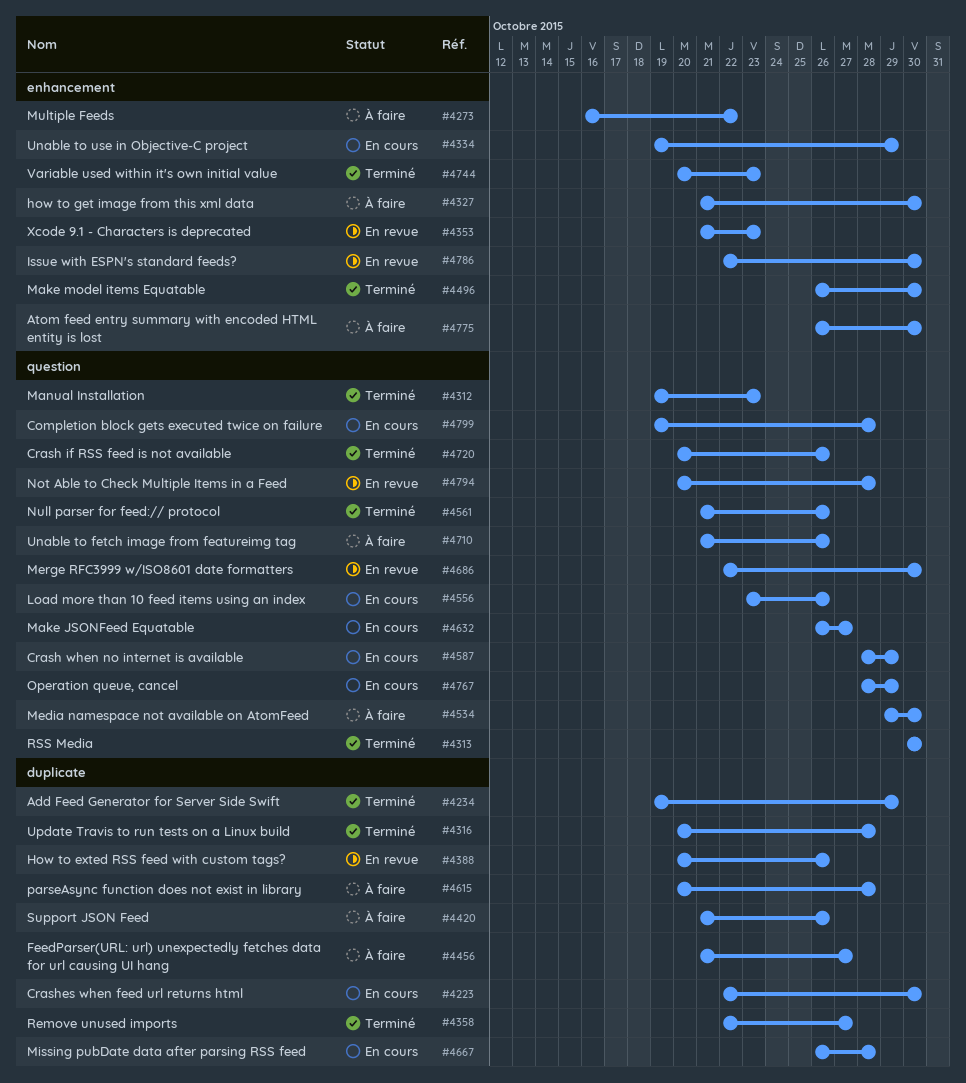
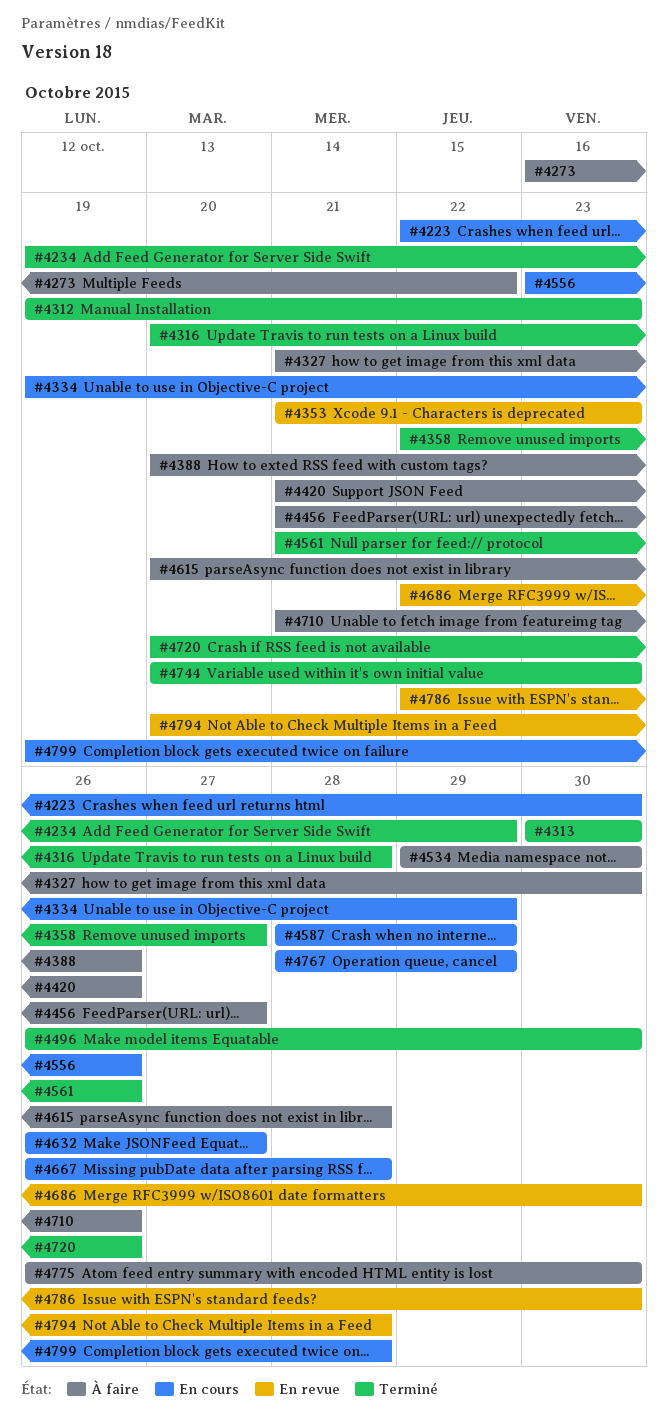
#4388, status: En revue -> À faire

